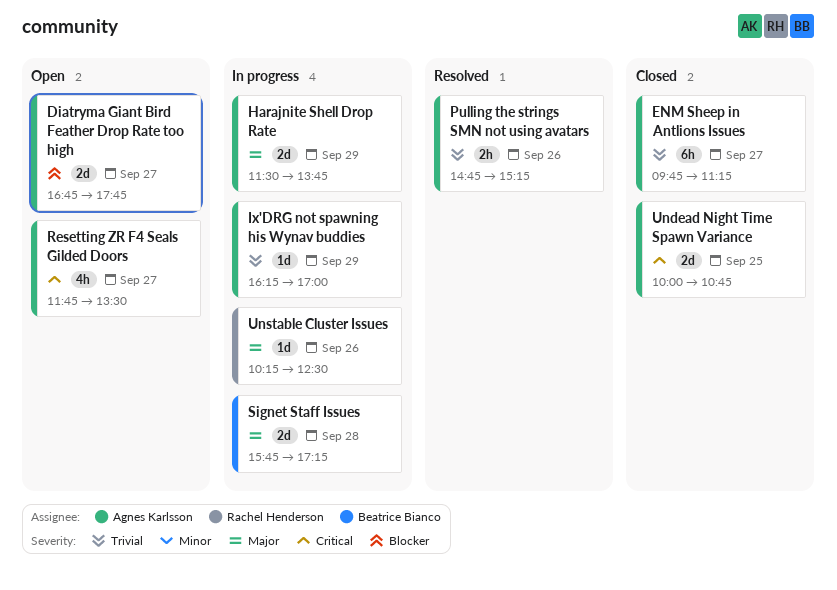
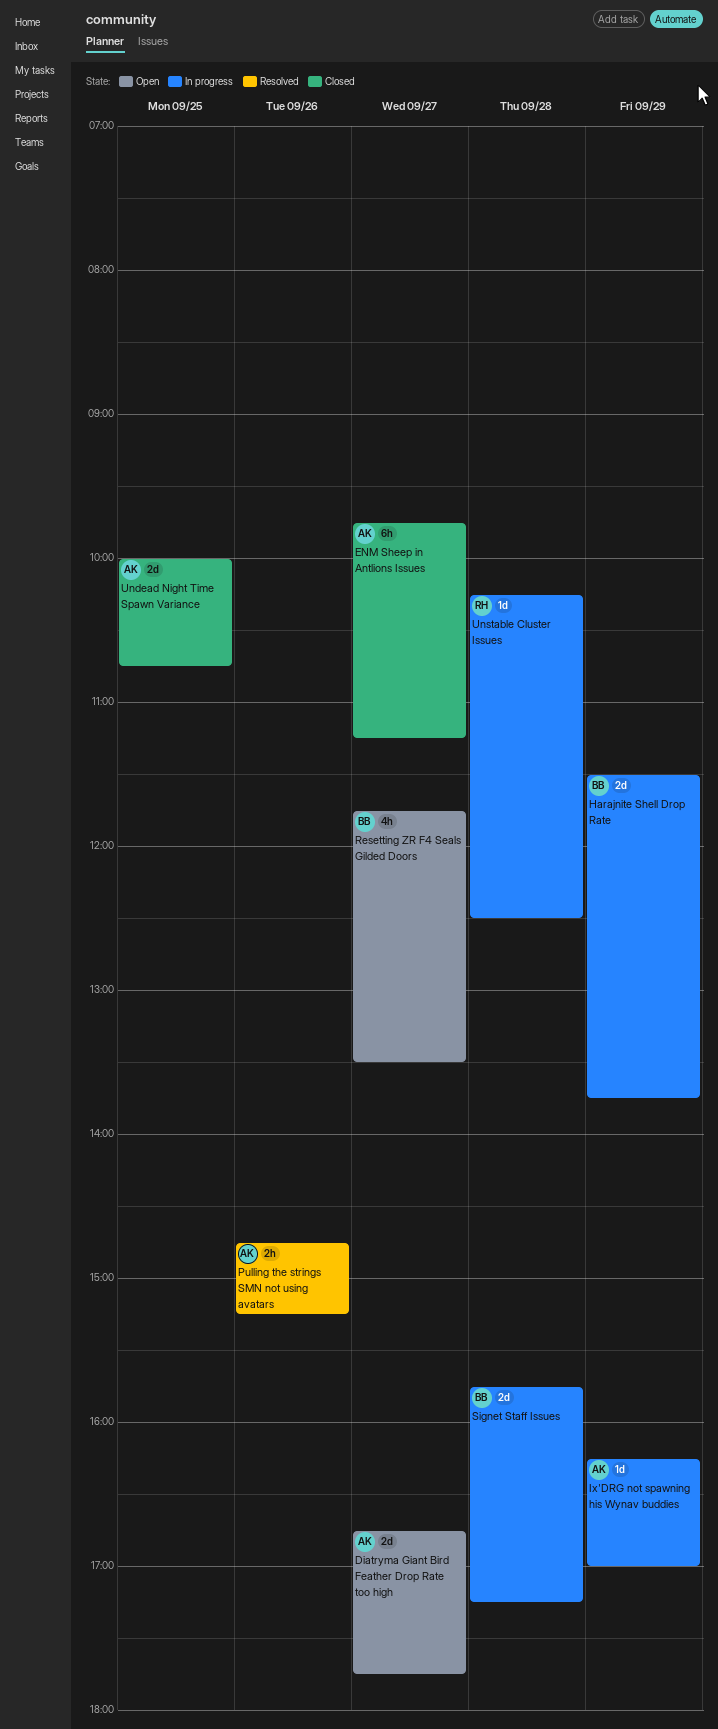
Harajnite Shell Drop Rate, owner: Agnes Karlsson -> Beatrice Bianco
Resetting ZR F4 Seals Gilded Doors, owner: Agnes Karlsson -> Beatrice Bianco
Unstable Cluster Issues, day: Sep 26 -> Sep 28

